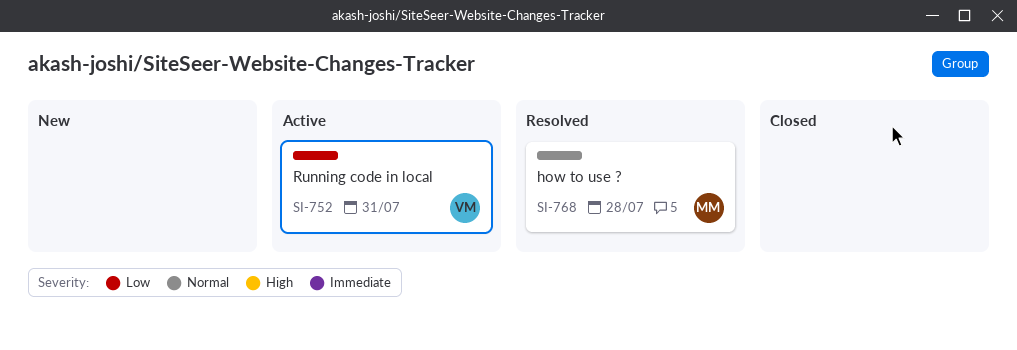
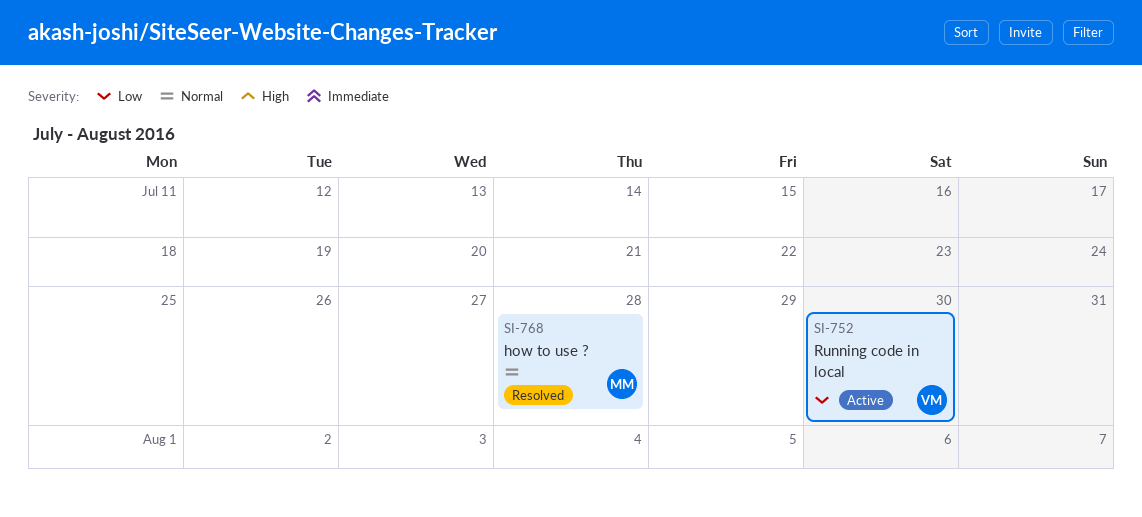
SI-752, due: Jul 31 -> Jul 30

